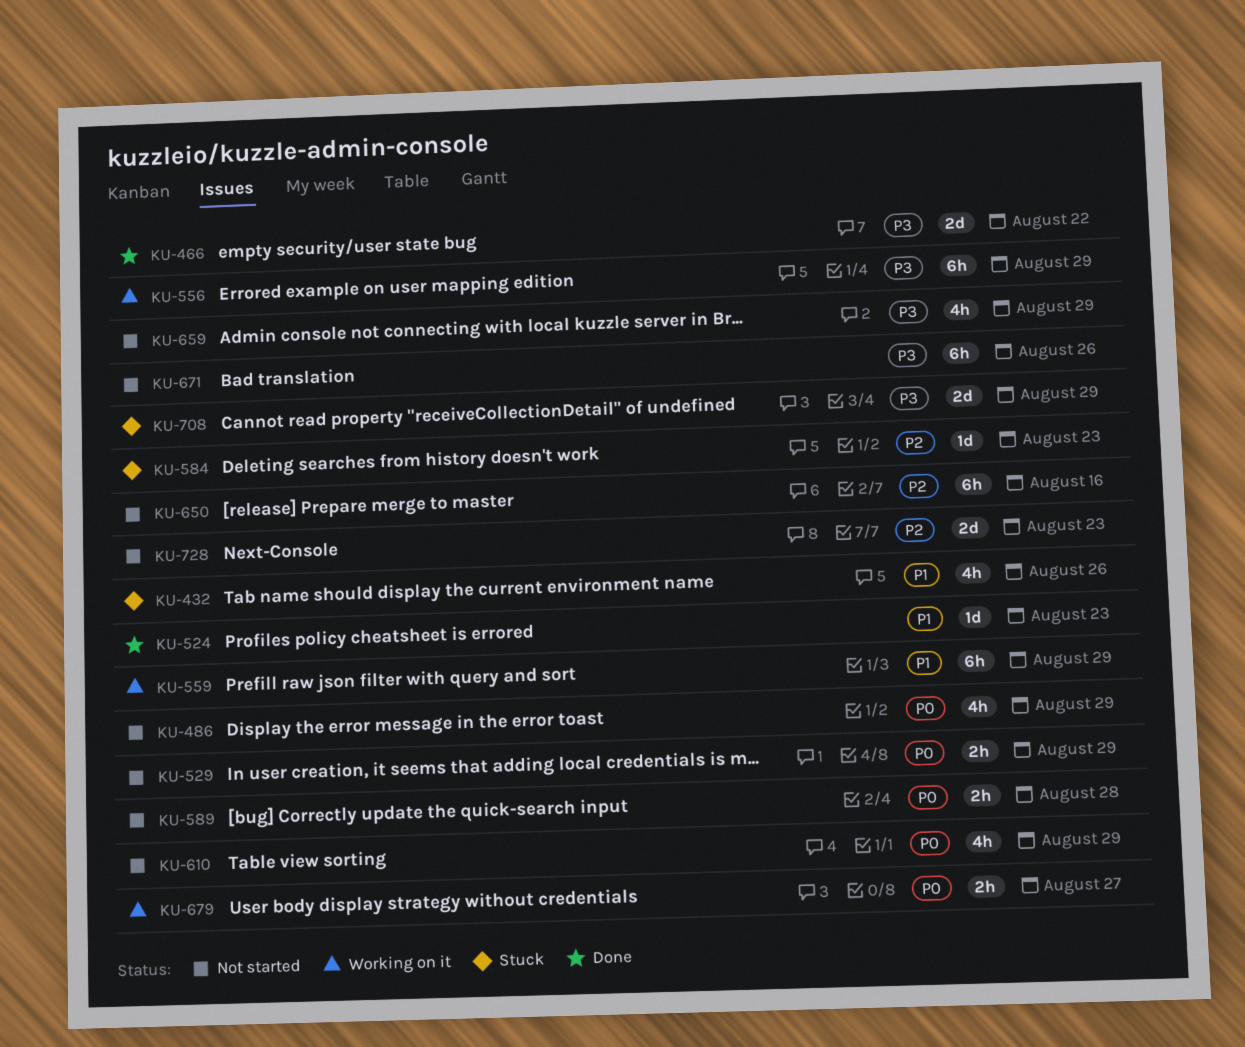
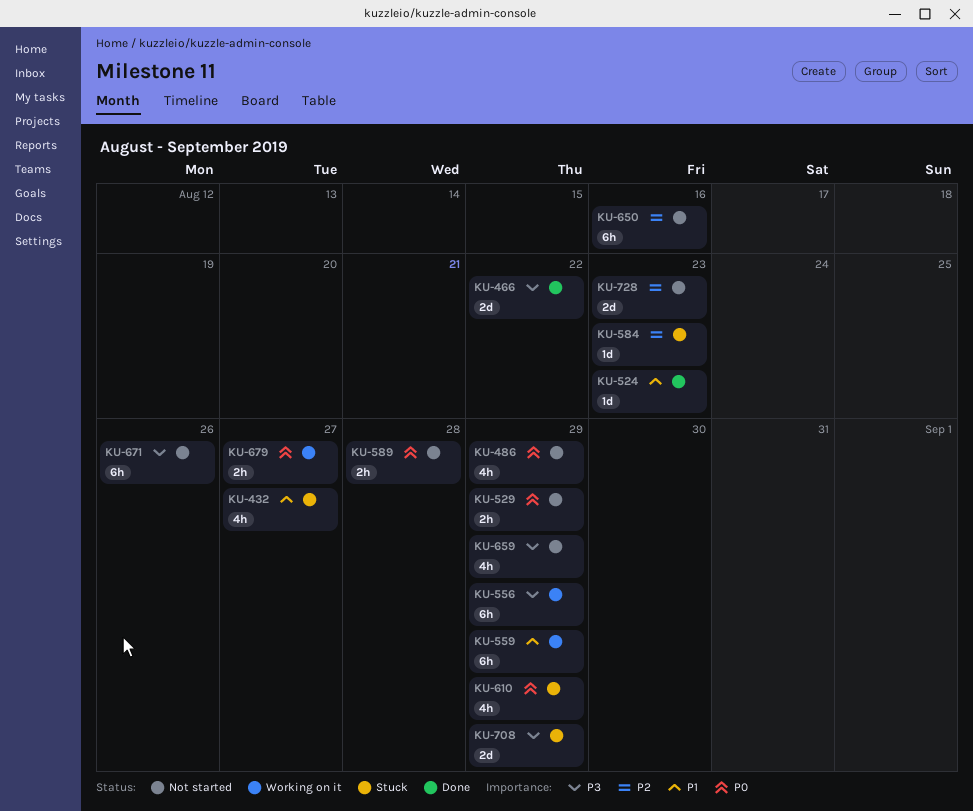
KU-432, due: Aug 26 -> Aug 27
KU-610, status: Not started -> Stuck

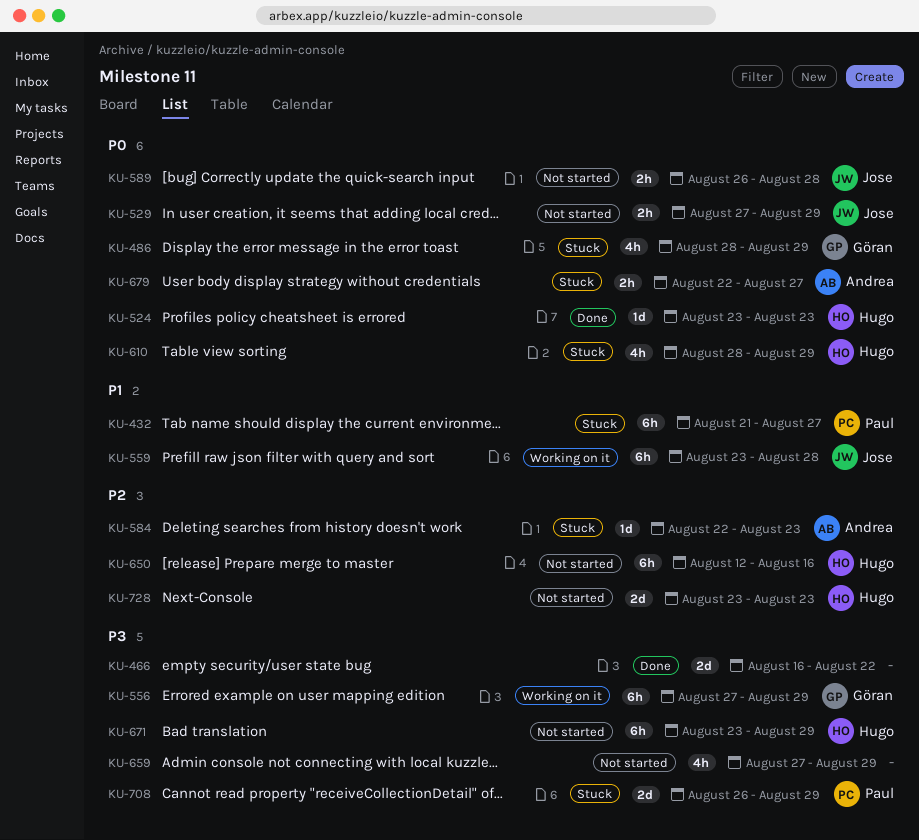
KU-432, estimate: 4h -> 6h
KU-486, status: Not started -> Stuck
KU-524, priority: P1 -> P0
KU-559, due: Aug 29 -> Aug 28
KU-671, due: Aug 26 -> Aug 29
KU-679, status: Working on it -> Stuck

